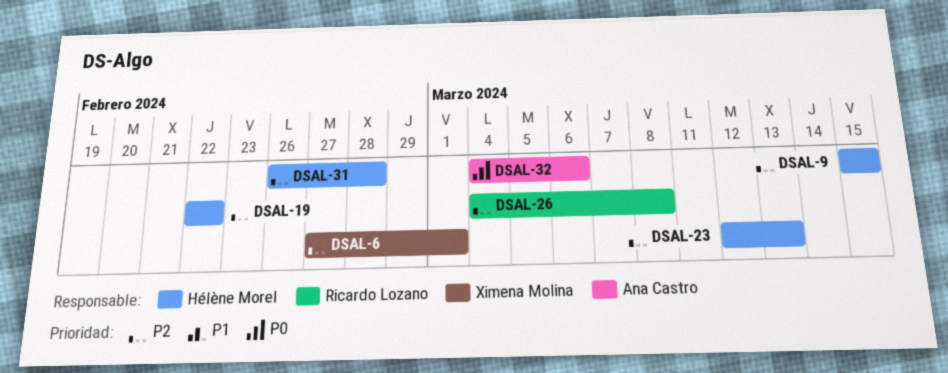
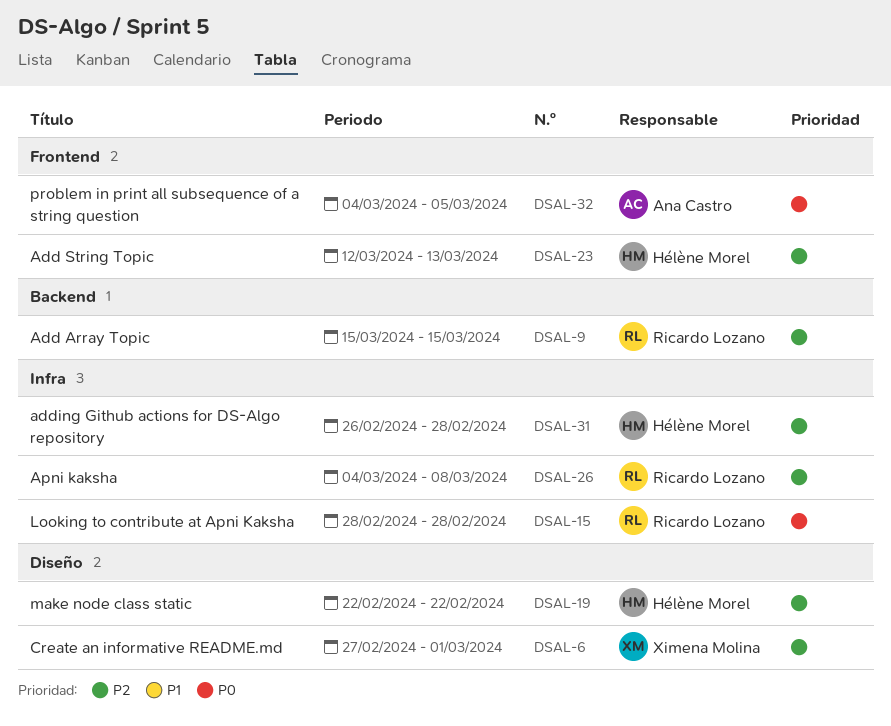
DSAL-9, owner: Hélène Morel -> Ricardo Lozano
DSAL-15: none -> present
DSAL-32, due: Mar 6 -> Mar 5

